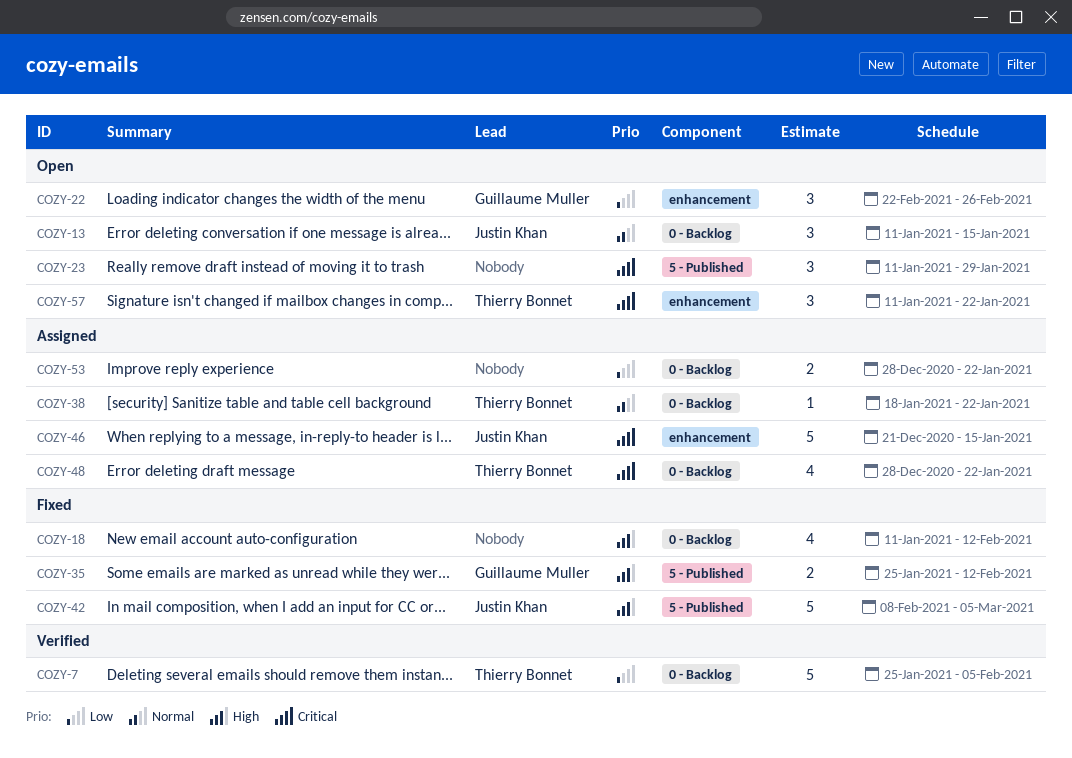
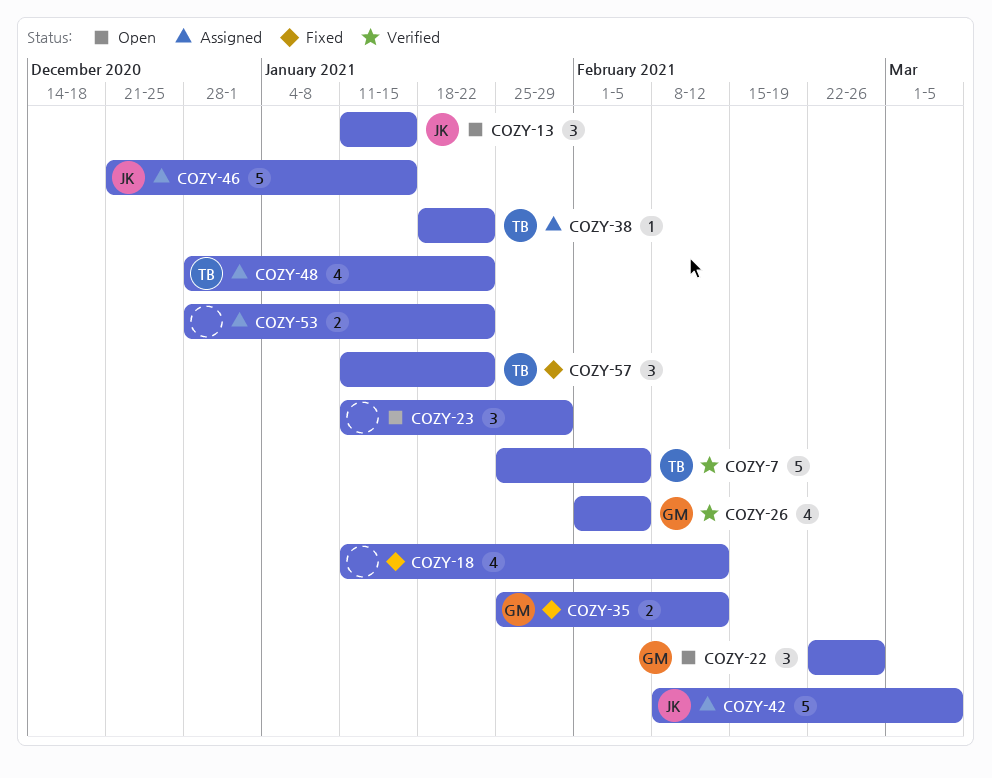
COZY-26: none -> present
COZY-42, status: Fixed -> Assigned
COZY-57, status: Open -> Fixed

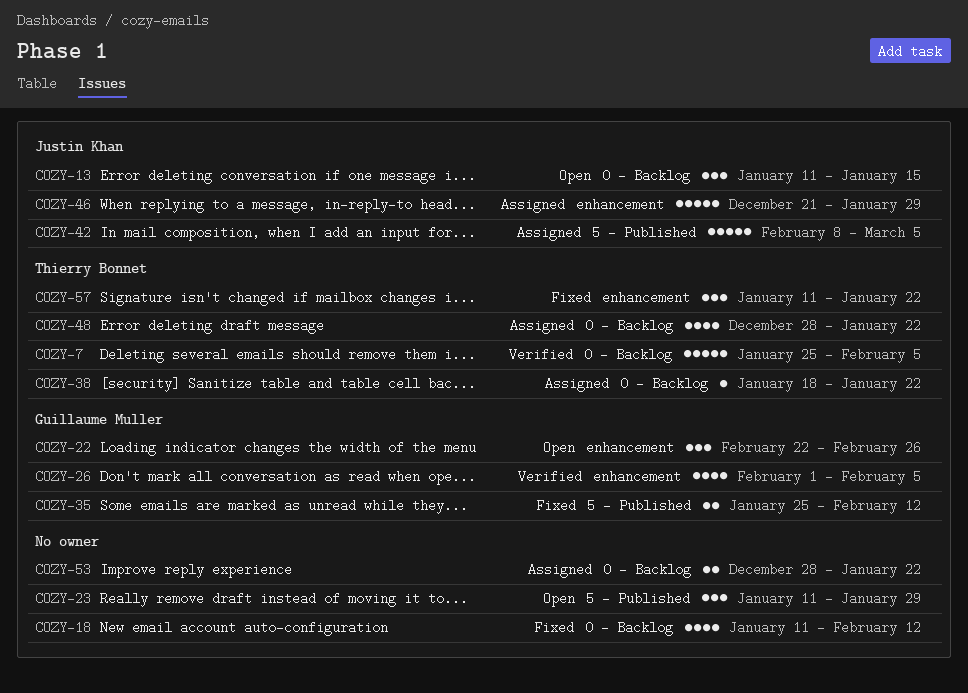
COZY-46, due: Jan 15 -> Jan 29

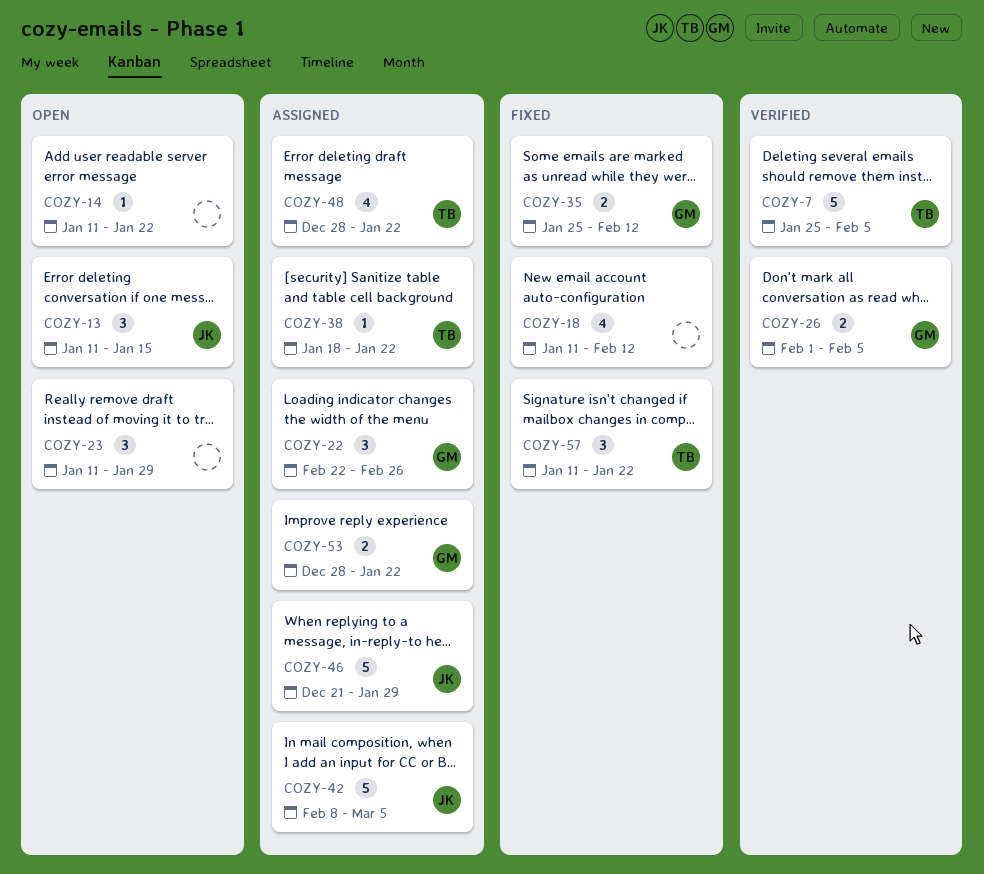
COZY-14: none -> present
COZY-22, status: Open -> Assigned
COZY-26, estimate: 4 -> 2
COZY-53, owner: none -> Guillaume Muller

